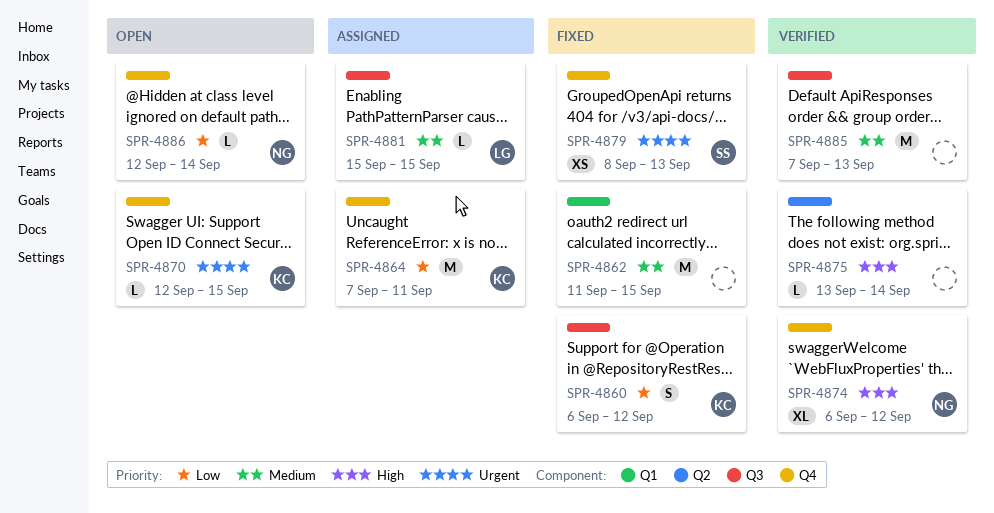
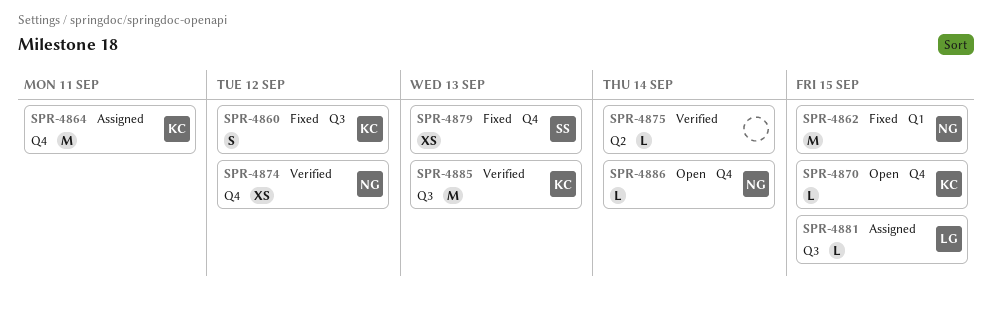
SPR-4862, owner: none -> NG
SPR-4874, estimate: XL -> XS
SPR-4885, owner: none -> KC

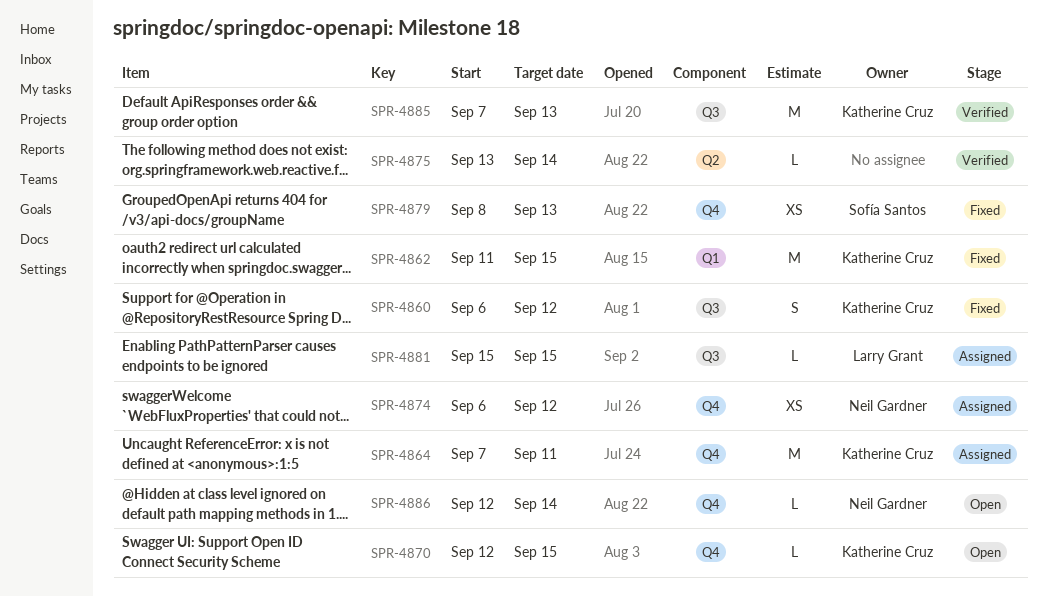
SPR-4862, owner: Neil Gardner -> Katherine Cruz
SPR-4874, status: Verified -> Assigned

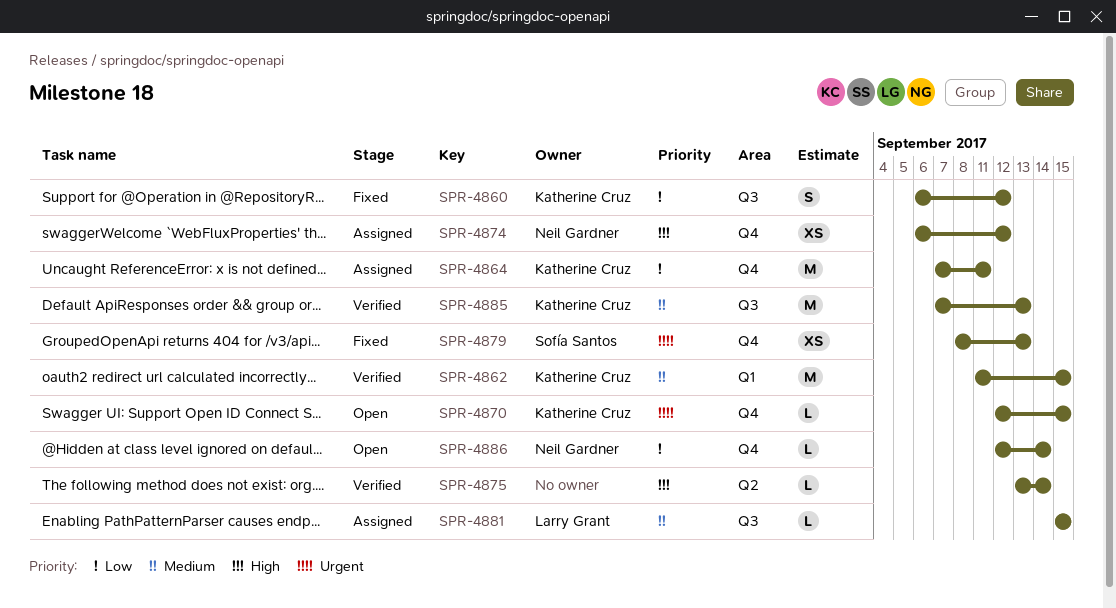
SPR-4862, status: Fixed -> Verified

